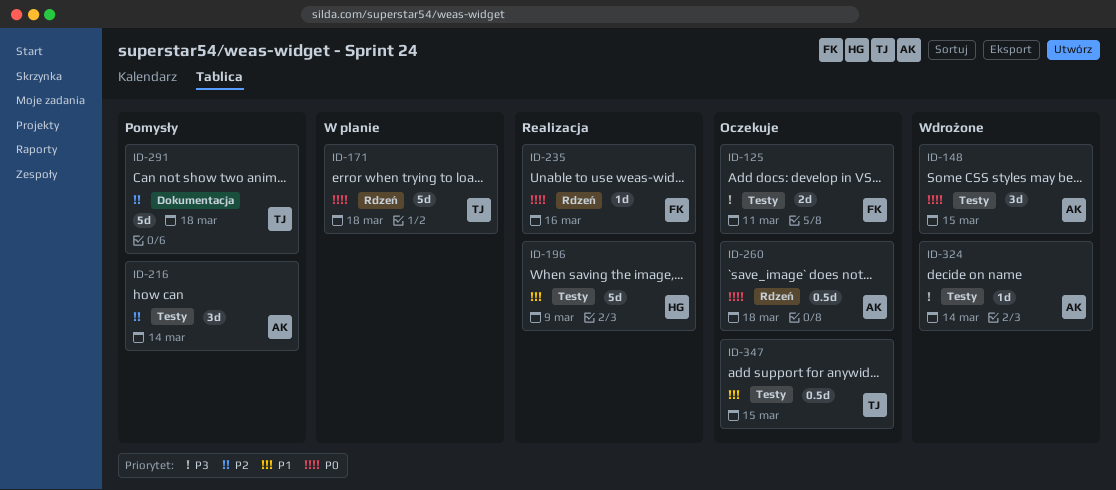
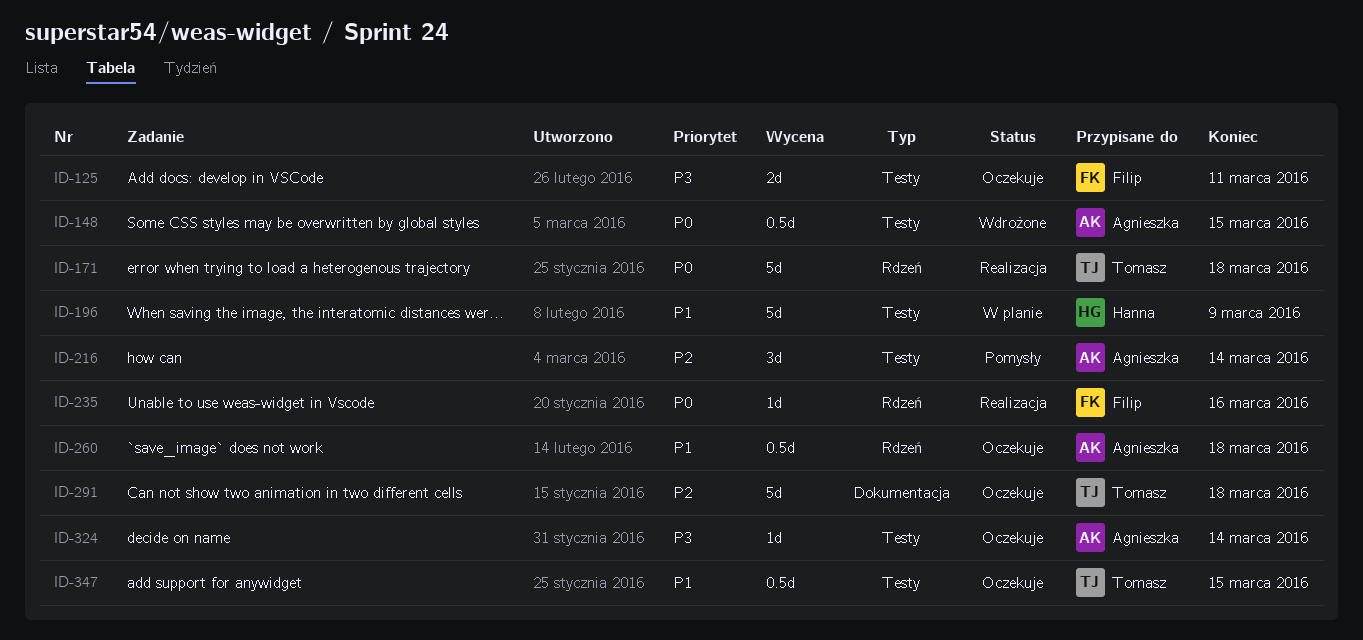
ID-148, estimate: 3d -> 0.5d
ID-171, status: W planie -> Realizacja
ID-196, status: Realizacja -> W planie
ID-260, priority: P0 -> P1
ID-291, status: Pomysły -> Oczekuje
ID-324, status: Wdrożone -> Oczekuje

